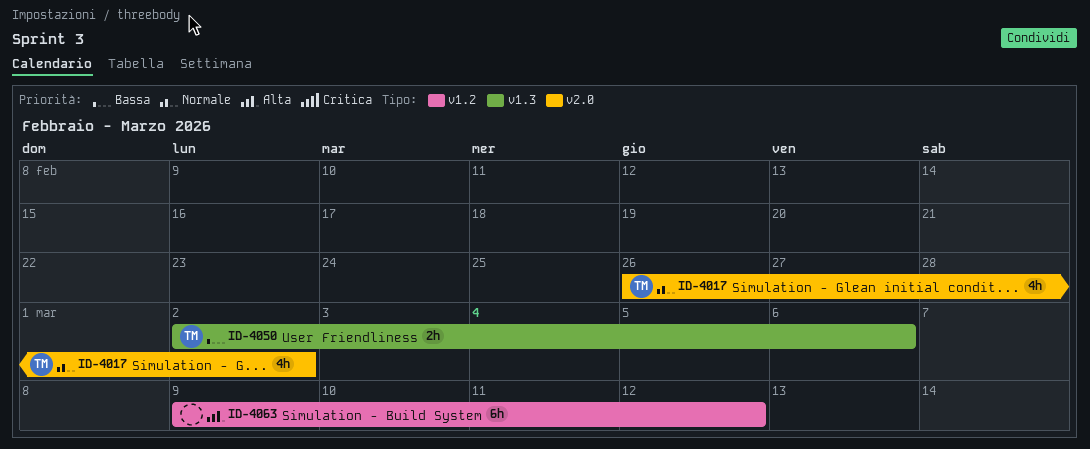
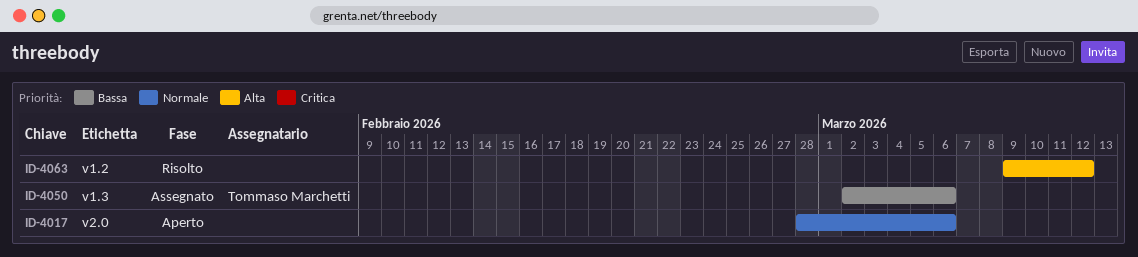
ID-4017, owner: Tommaso Marchetti -> none
ID-4017, start: Feb 26 -> Feb 28
ID-4017, due: Mar 2 -> Mar 6

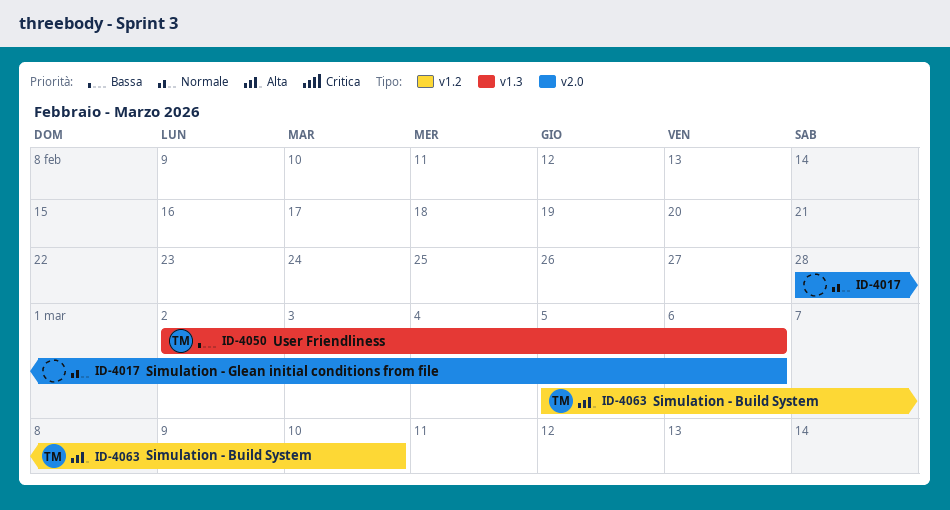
ID-4063, owner: none -> Tommaso Marchetti
ID-4063, start: Mar 9 -> Mar 5
ID-4063, due: Mar 12 -> Mar 10

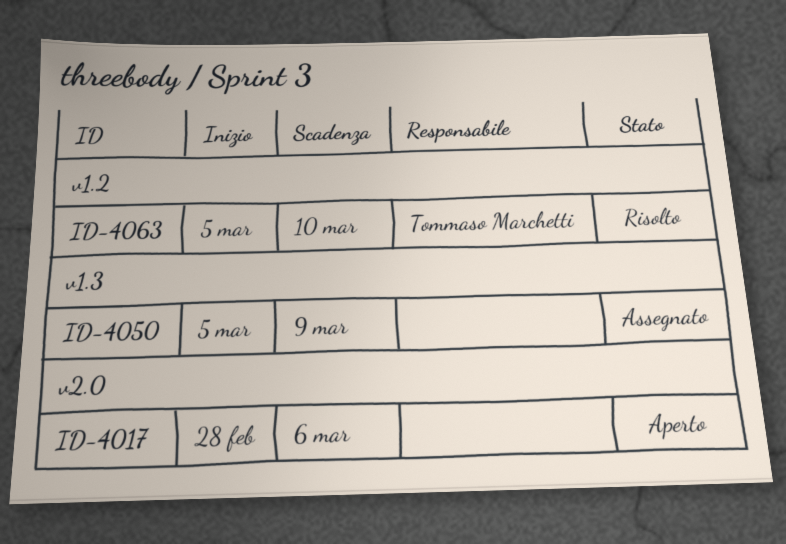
ID-4050, owner: Tommaso Marchetti -> none
ID-4050, start: Mar 2 -> Mar 5
ID-4050, due: Mar 6 -> Mar 9

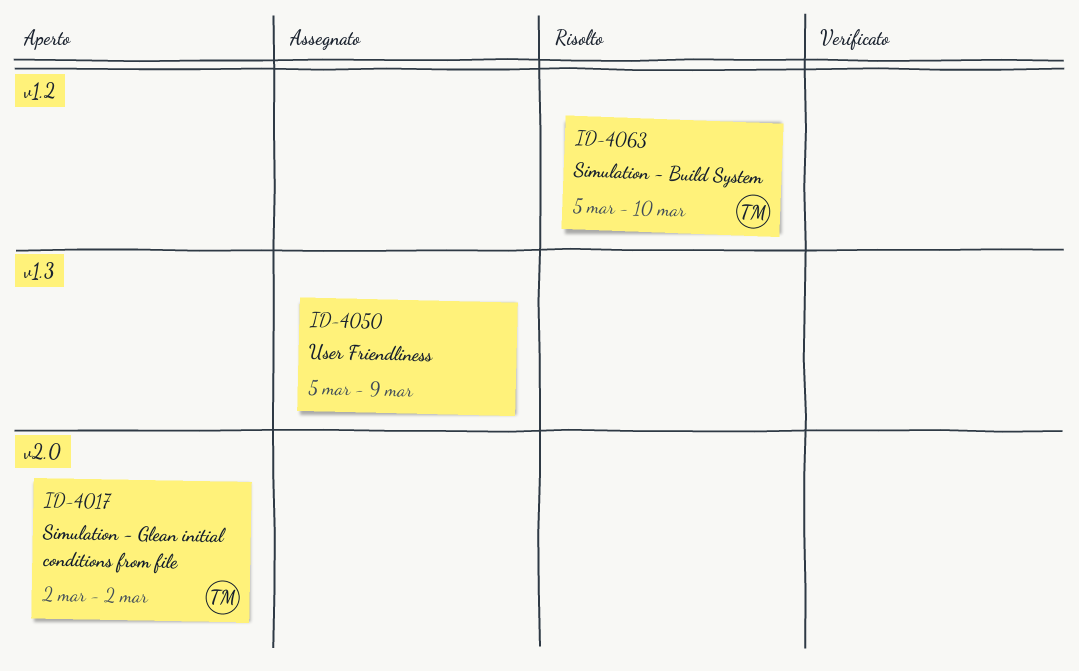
ID-4017, owner: none -> Tommaso Marchetti
ID-4017, start: Feb 28 -> Mar 2
ID-4017, due: Mar 6 -> Mar 2

